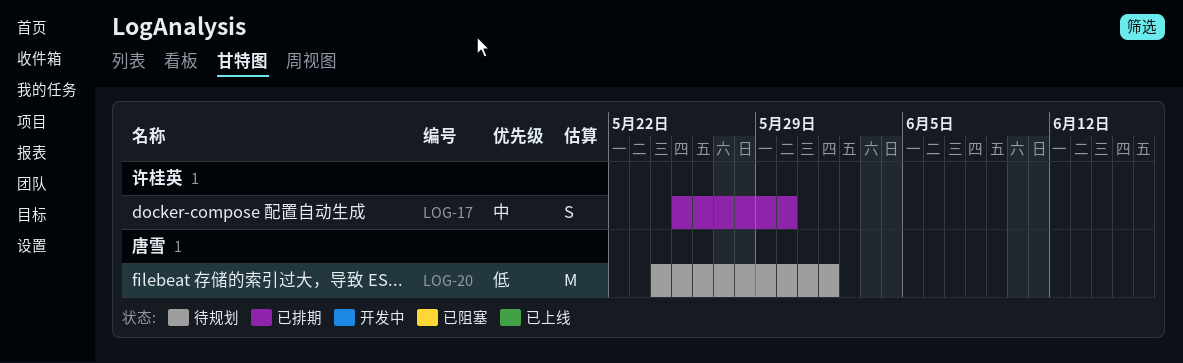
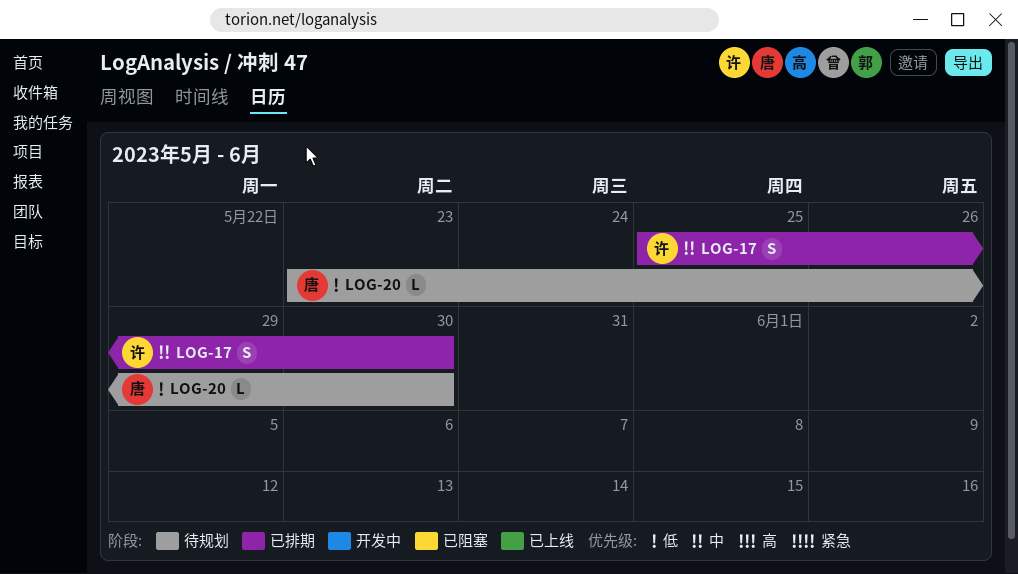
LOG-20, estimate: M -> L
LOG-20, start: May 24 -> May 23
LOG-20, due: Jun 1 -> May 30

